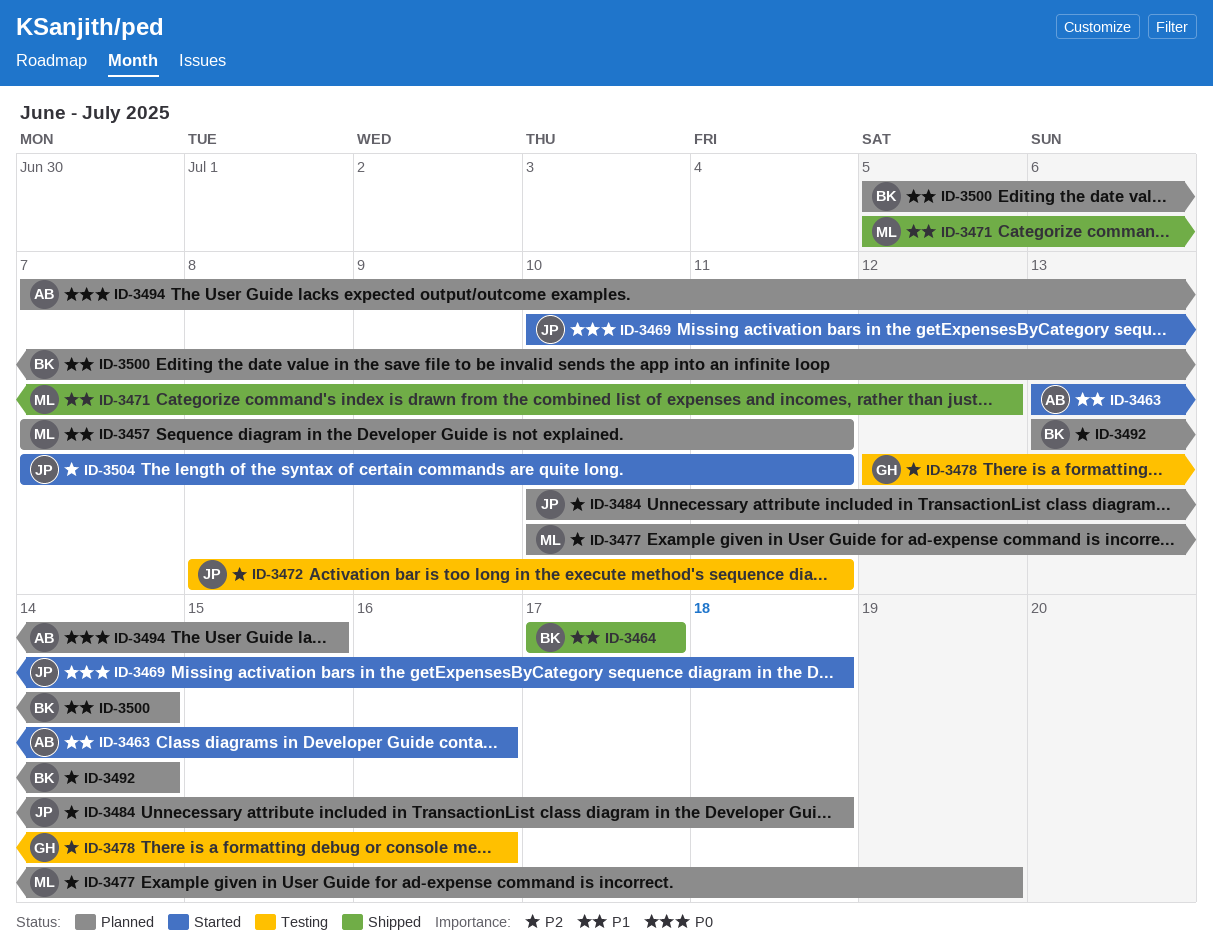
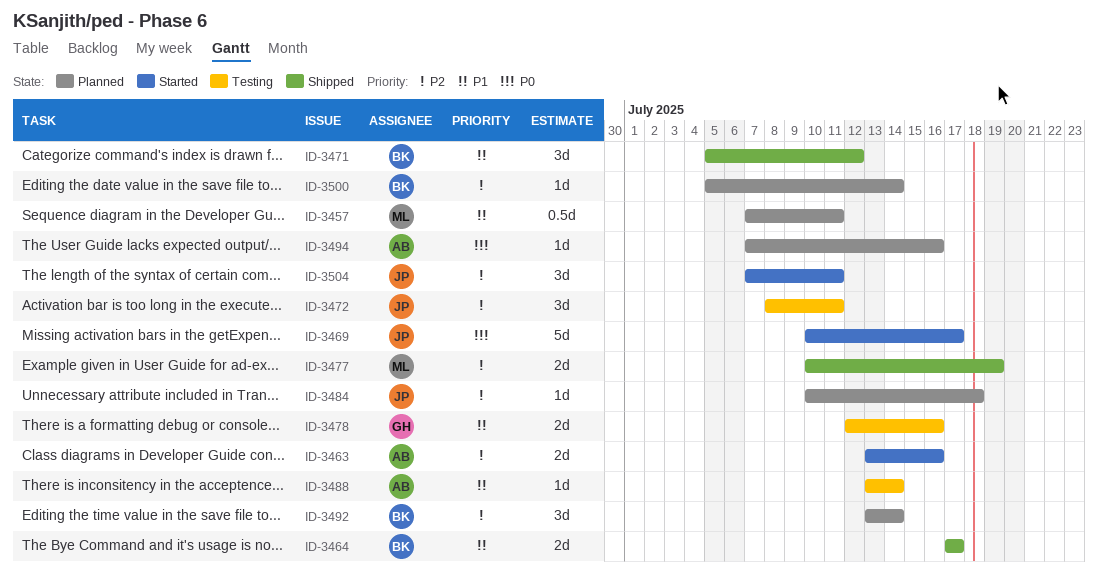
ID-3463, priority: P1 -> P2
ID-3469, due: Jul 18 -> Jul 17
ID-3471, owner: ML -> BK
ID-3477, status: Planned -> Shipped
ID-3478, priority: P2 -> P1
ID-3488: none -> present
ID-3494, due: Jul 15 -> Jul 16
ID-3500, priority: P1 -> P2

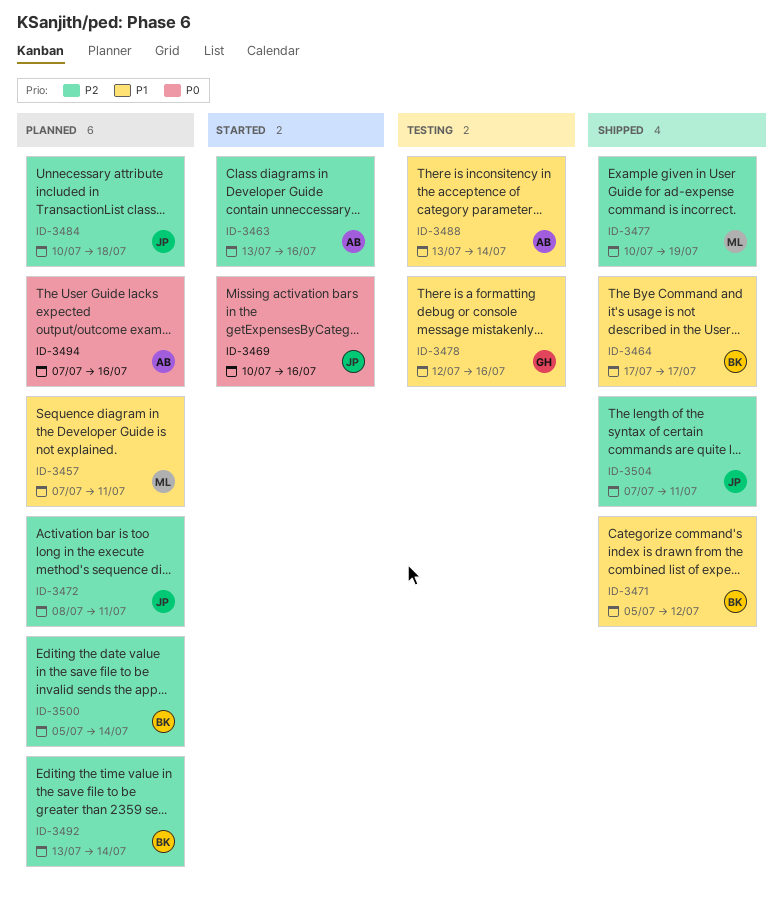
ID-3469, due: Jul 17 -> Jul 16
ID-3472, status: Testing -> Planned
ID-3504, status: Started -> Shipped

